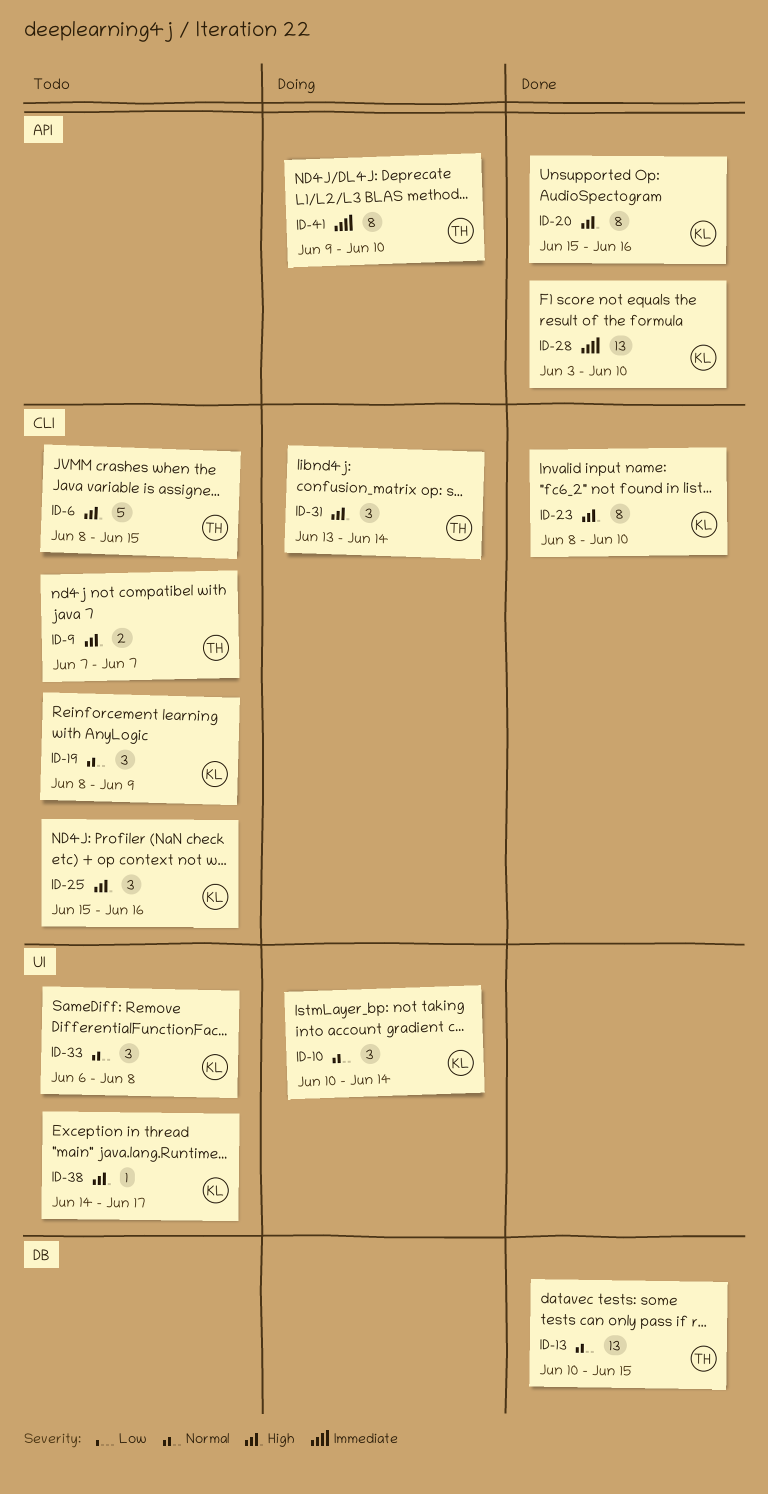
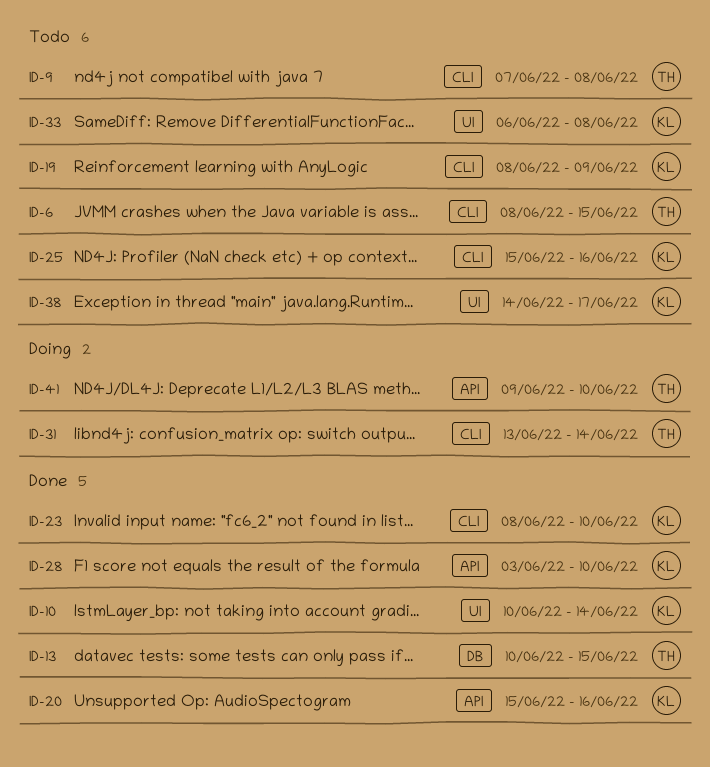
ID-9, due: Jun 7 -> Jun 8
ID-10, status: Doing -> Done

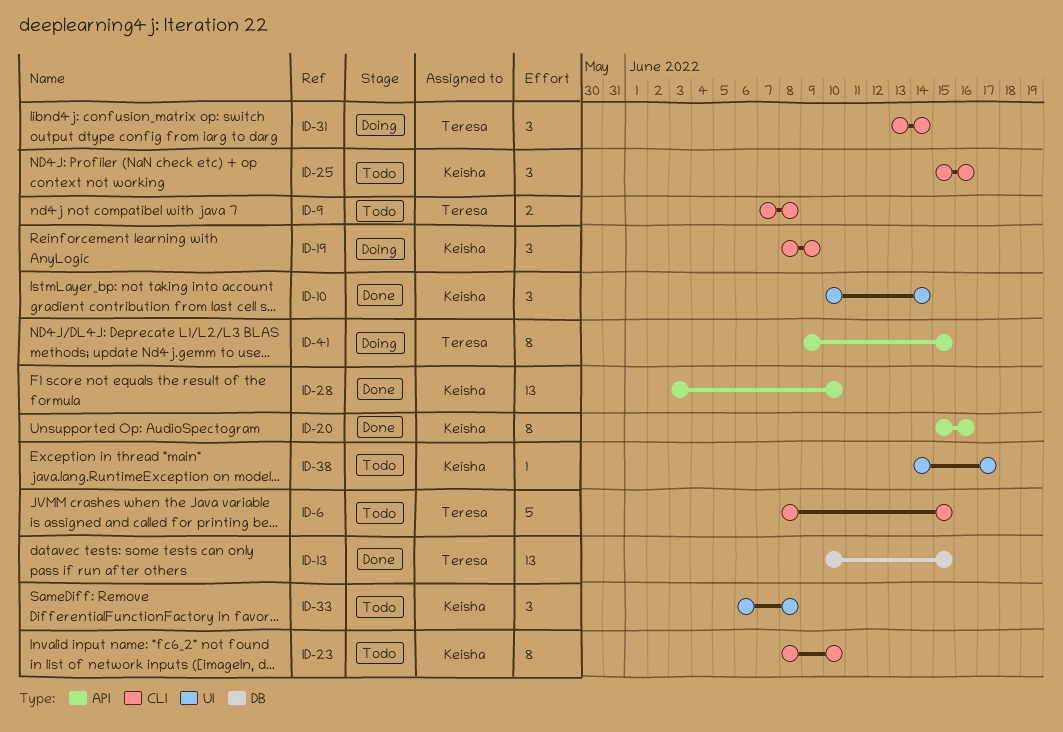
ID-19, status: Todo -> Doing
ID-23, status: Done -> Todo
ID-41, due: Jun 10 -> Jun 15

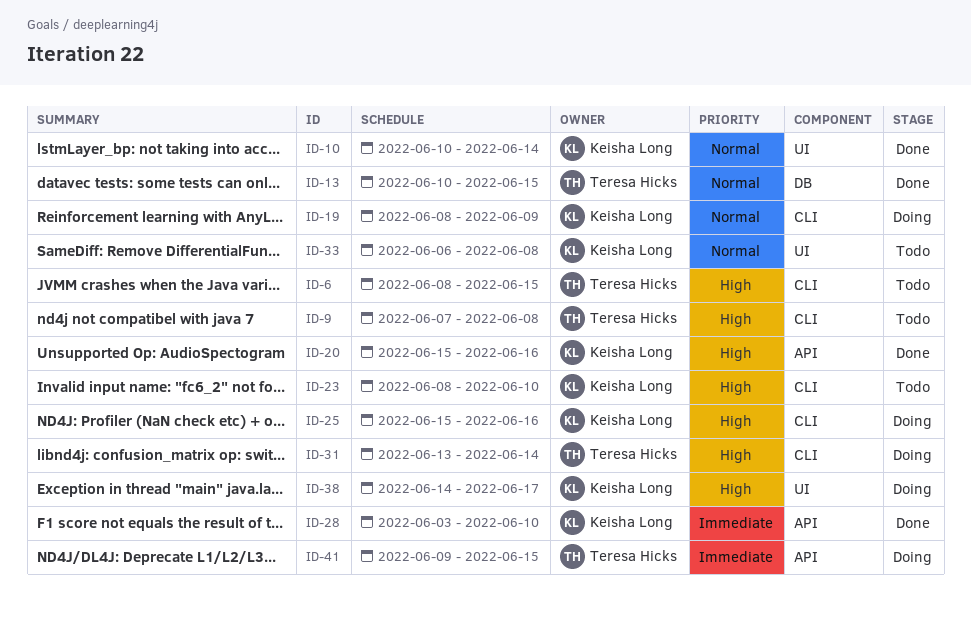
ID-25, status: Todo -> Doing
ID-38, status: Todo -> Doing

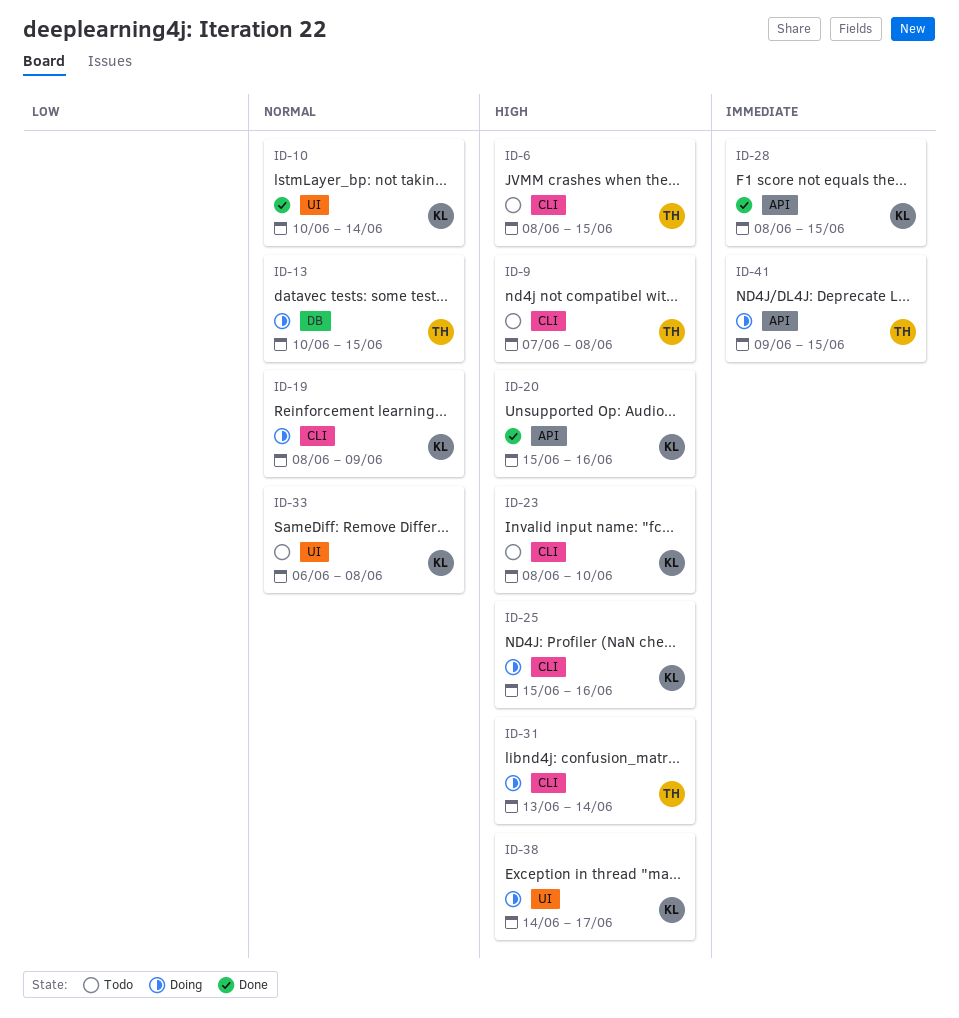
ID-13, status: Done -> Doing
ID-28, start: Jun 3 -> Jun 8
ID-28, due: Jun 10 -> Jun 15

